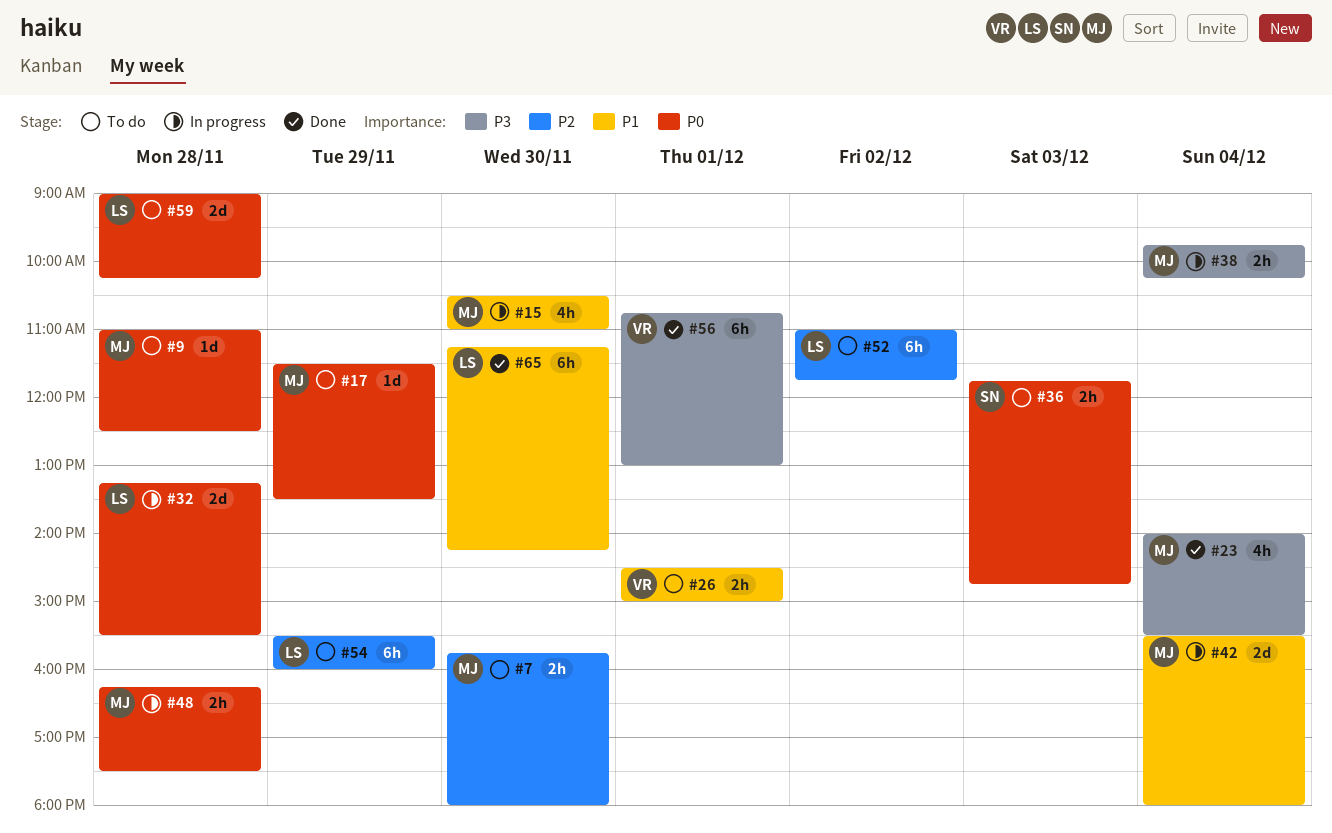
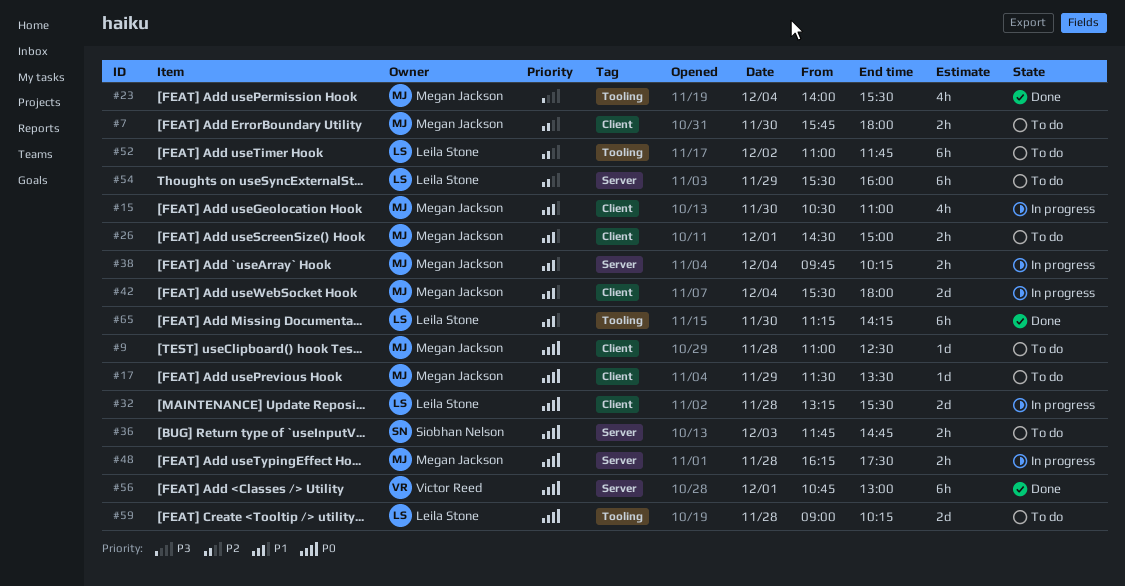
#26, owner: Victor Reed -> Megan Jackson
#38, priority: P3 -> P1
#56, priority: P3 -> P0

